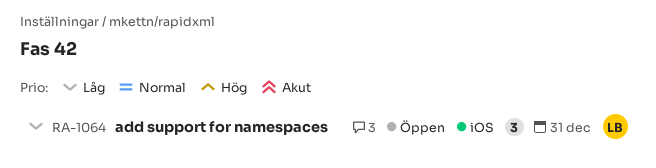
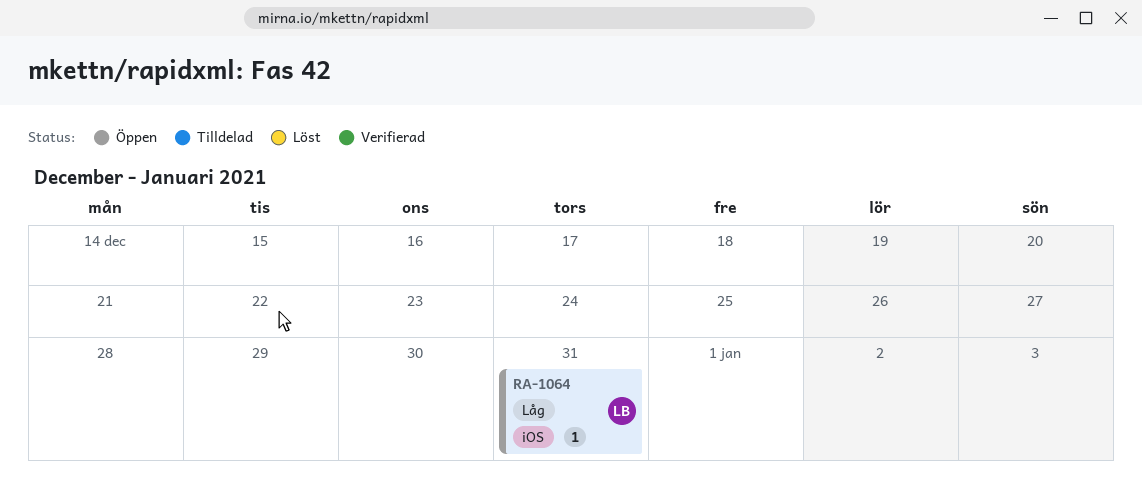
RA-1064, estimate: 3 -> 1

